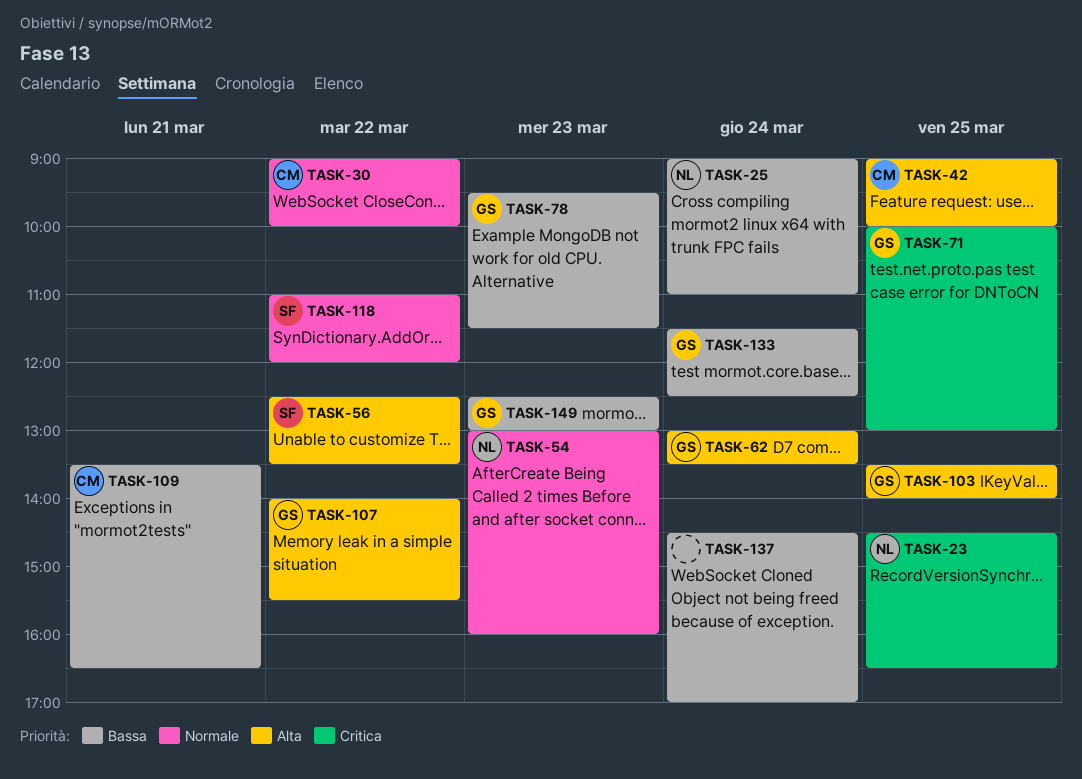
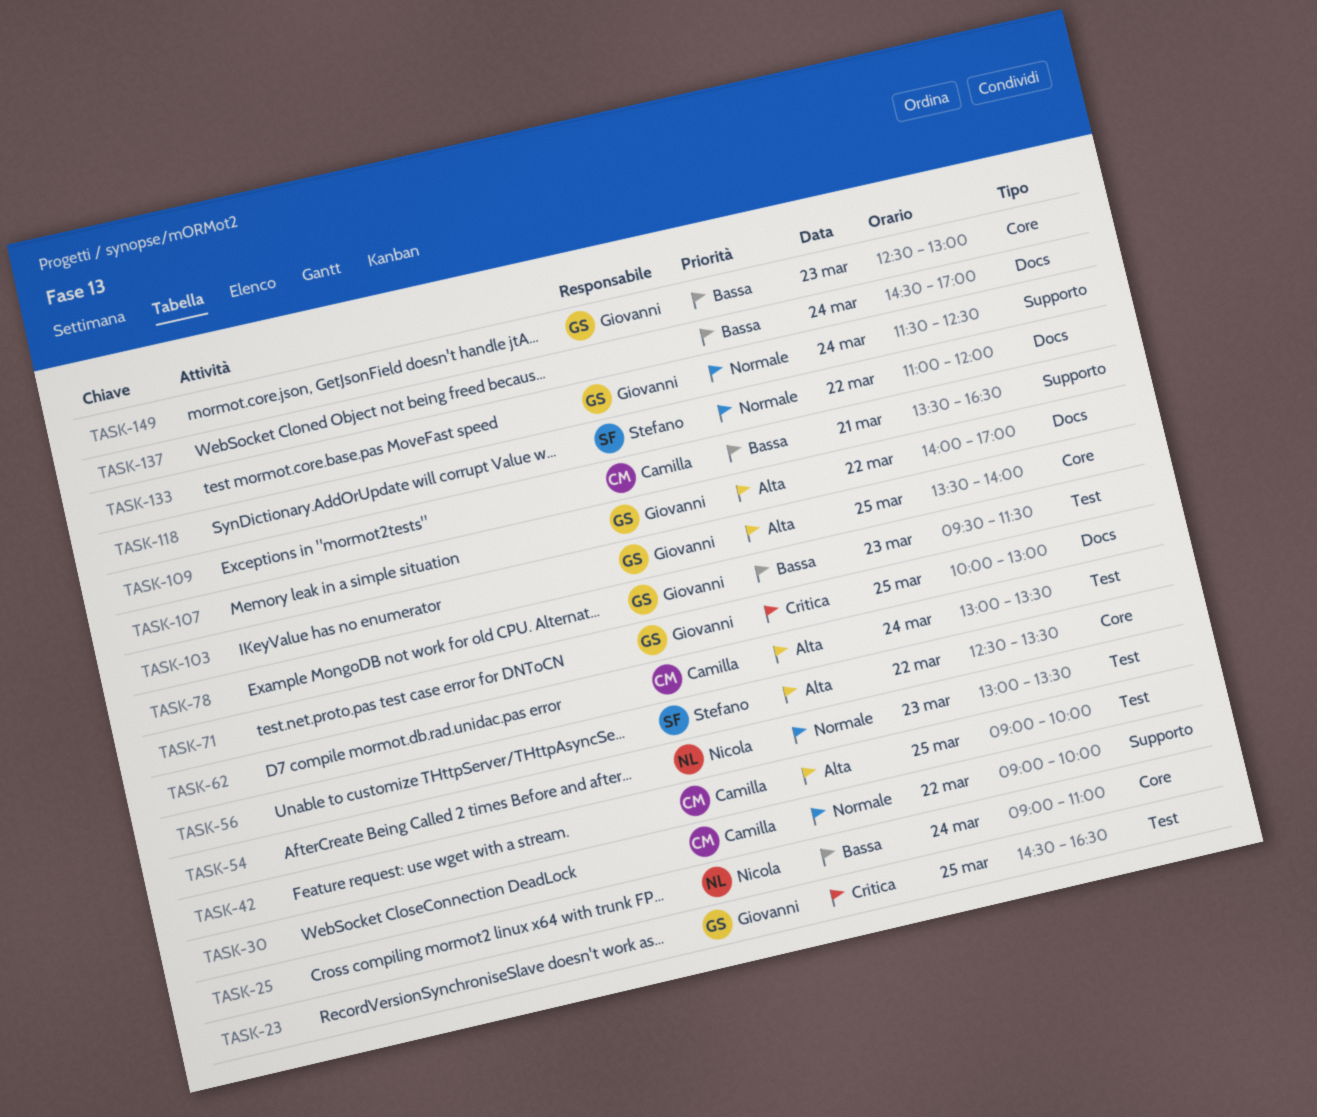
TASK-23, owner: Nicola -> Giovanni
TASK-54, ends: 16:00 -> 13:30
TASK-62, owner: Giovanni -> Camilla
TASK-107, ends: 15:30 -> 17:00
TASK-133, priority: Bassa -> Normale

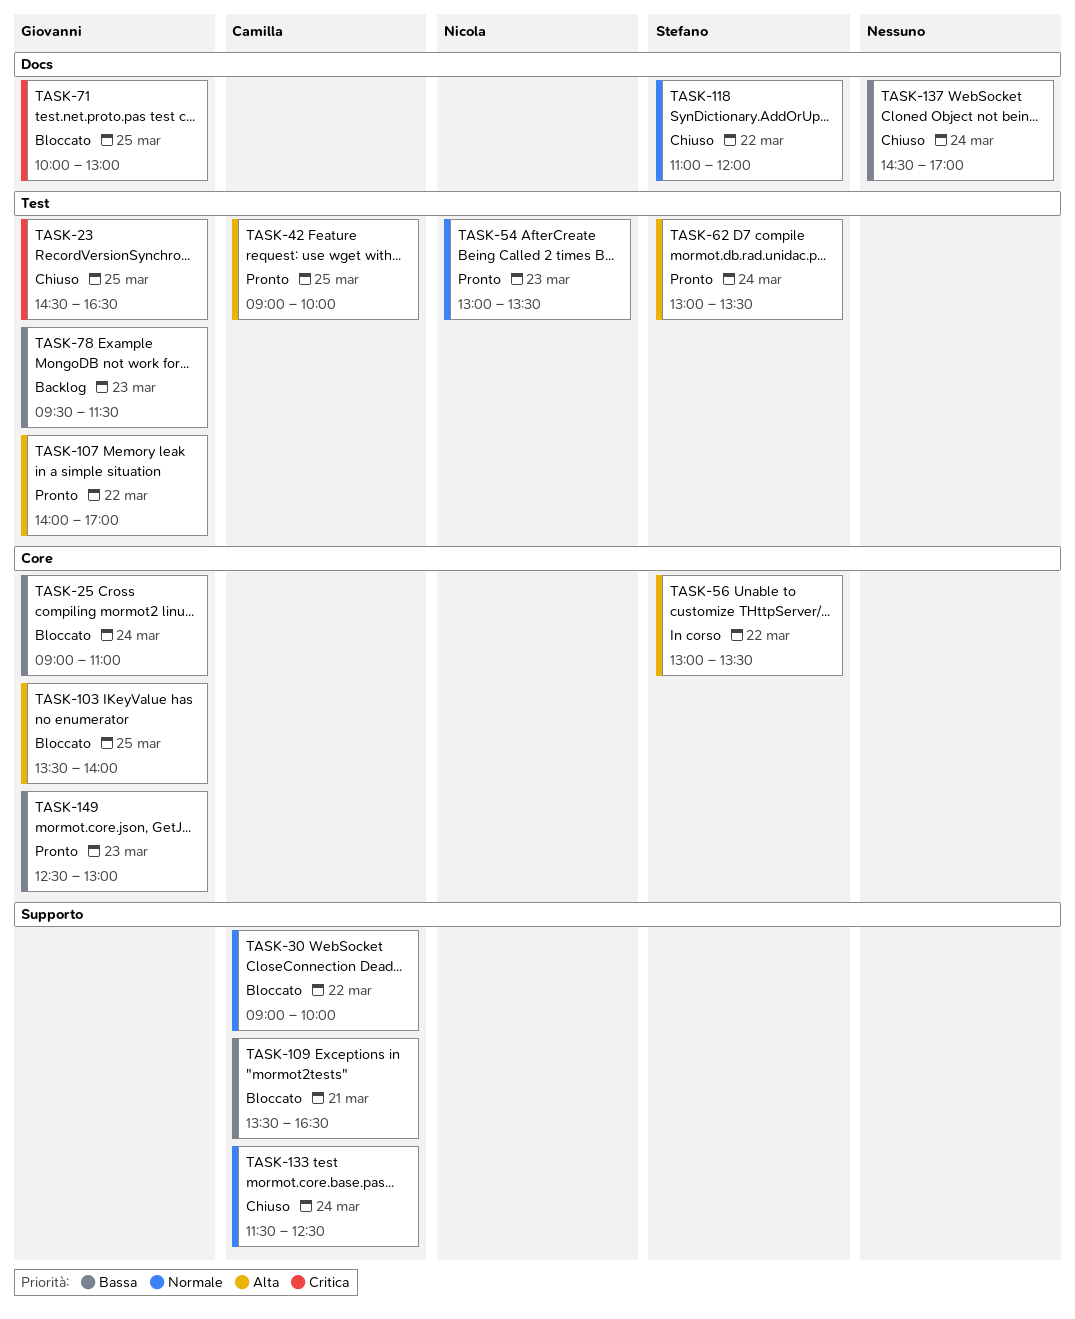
TASK-25, owner: Nicola -> Giovanni
TASK-56, begins: 12:30 -> 13:00
TASK-62, owner: Camilla -> Stefano
TASK-107, label: Docs -> Test
TASK-133, owner: Giovanni -> Camilla

